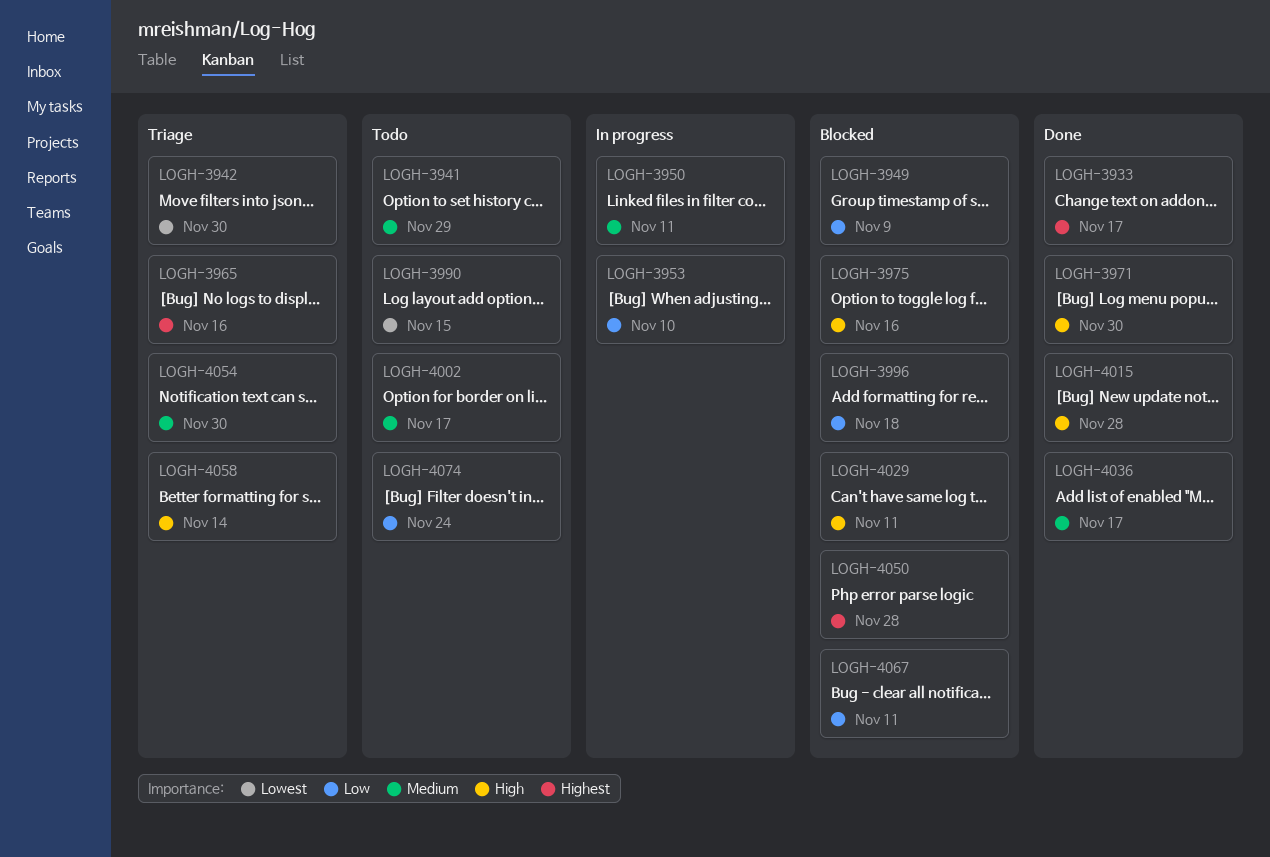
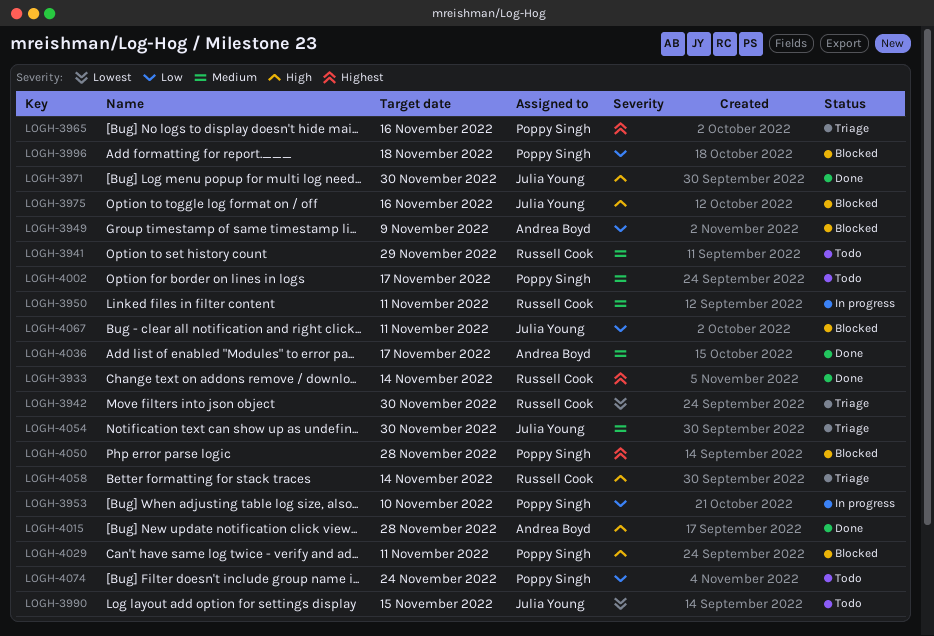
LOGH-3933, due: Nov 17 -> Nov 14

